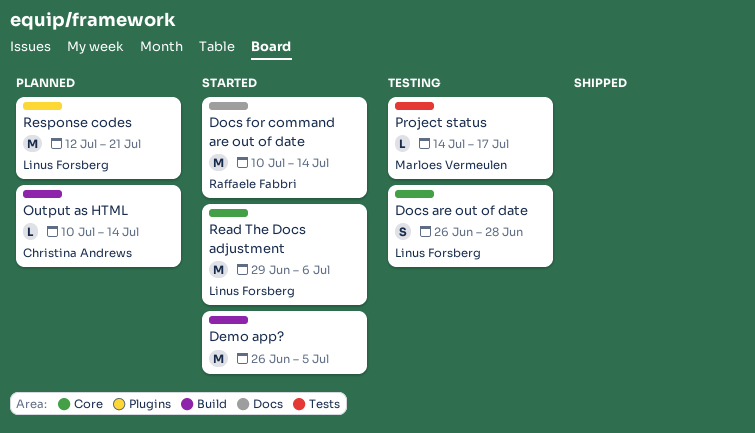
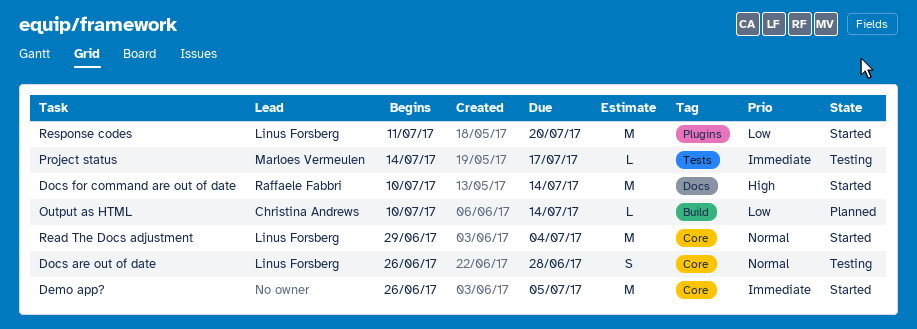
Demo app?, label: Build -> Core
Read The Docs adjustment, due: Jul 6 -> Jul 4
Response codes, status: Planned -> Started
Response codes, start: Jul 12 -> Jul 11
Response codes, due: Jul 21 -> Jul 20

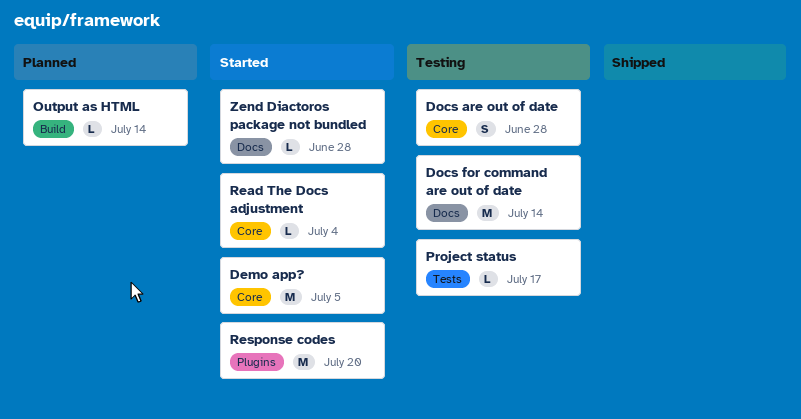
Docs for command are out of date, status: Started -> Testing
Read The Docs adjustment, estimate: M -> L
Zend Diactoros package not bundled: none -> present

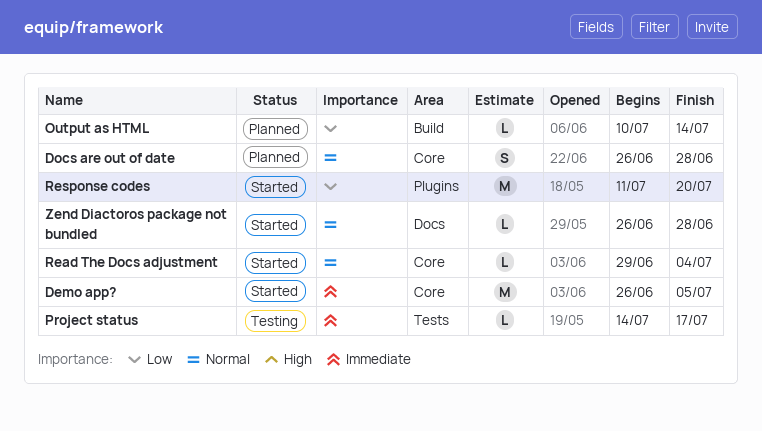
Docs are out of date, status: Testing -> Planned
Docs for command are out of date: present -> none

